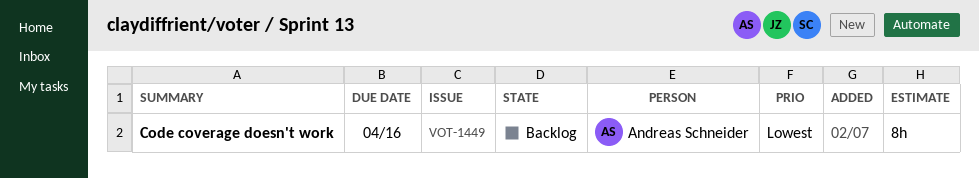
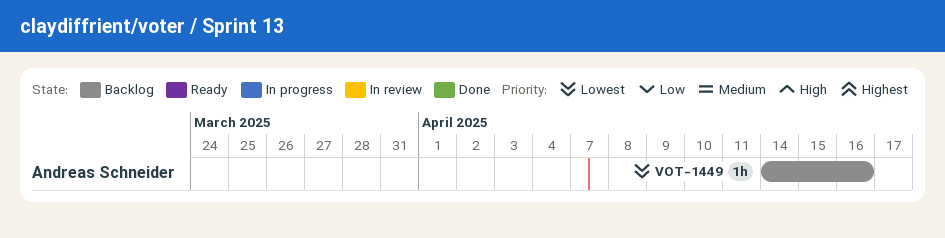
VOT-1449, estimate: 8h -> 1h

